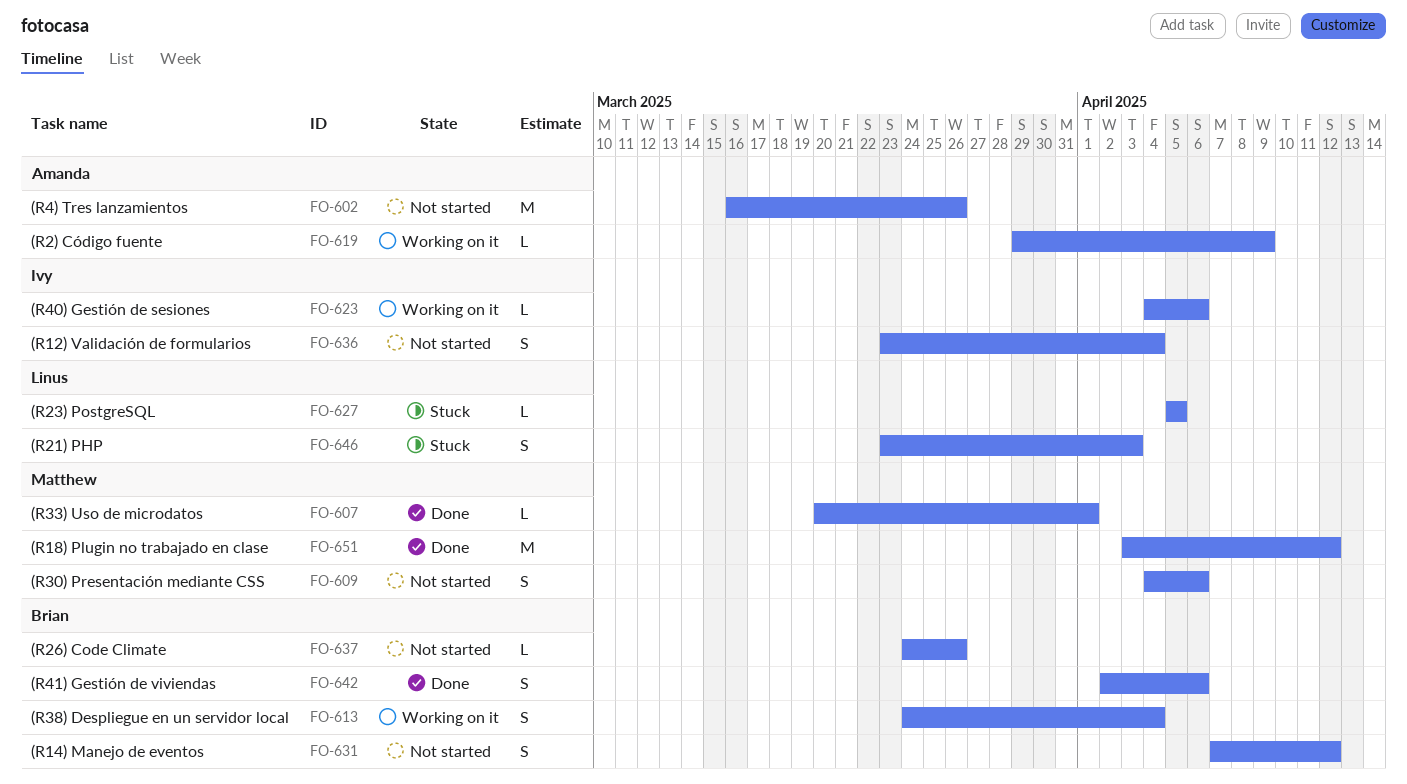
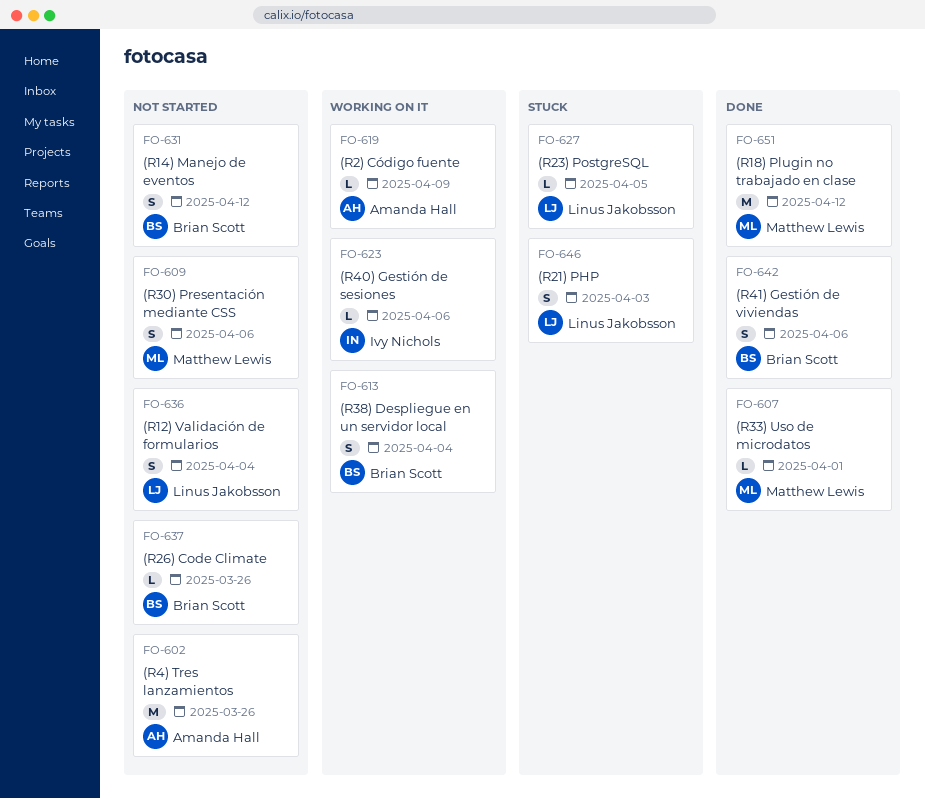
FO-636, owner: Ivy Nichols -> Linus Jakobsson

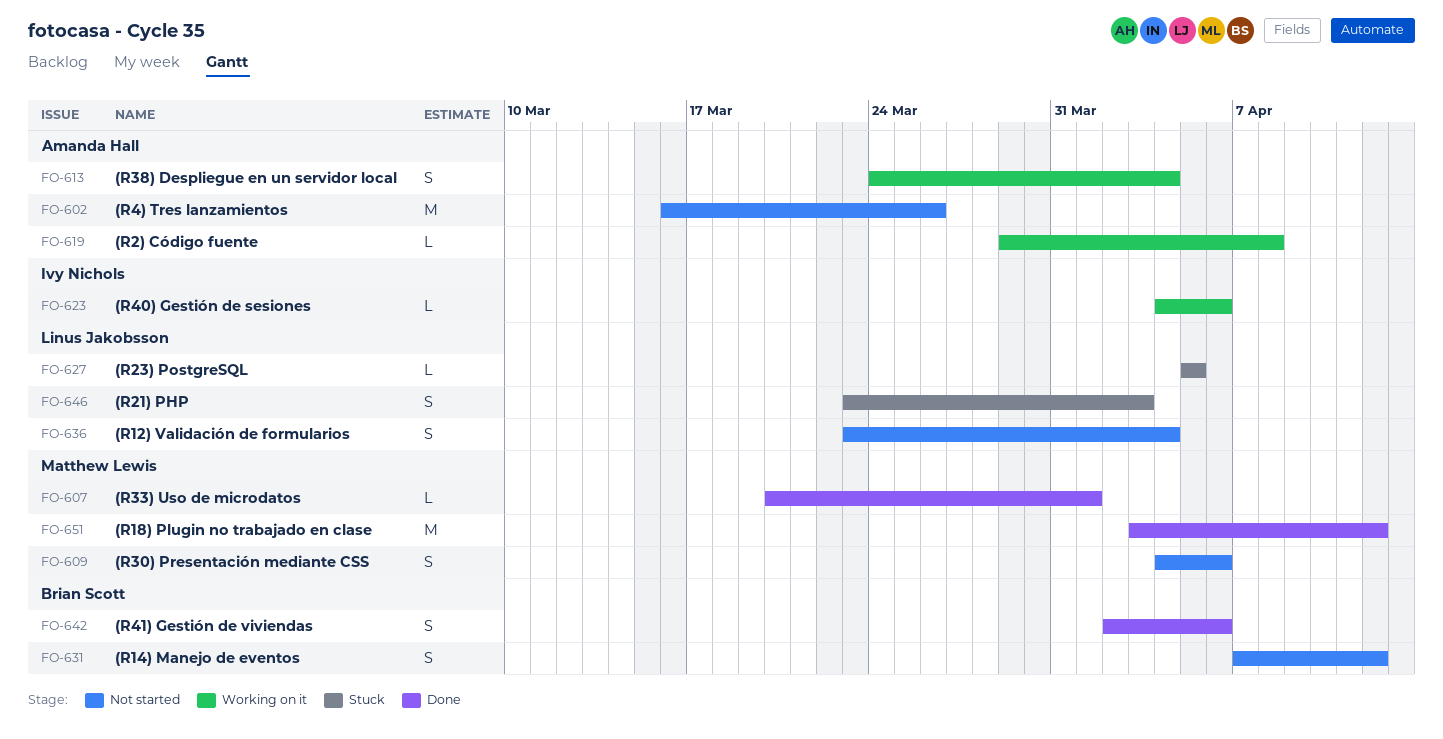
FO-613, owner: Brian Scott -> Amanda Hall
FO-619, due: Apr 9 -> Apr 8
FO-637: present -> none

